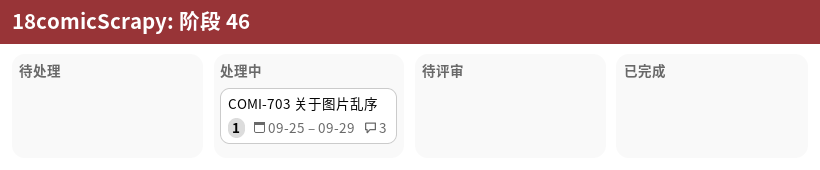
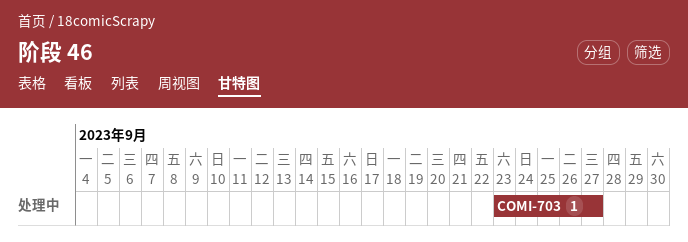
COMI-703, start: Sep 25 -> Sep 23
COMI-703, due: Sep 29 -> Sep 27

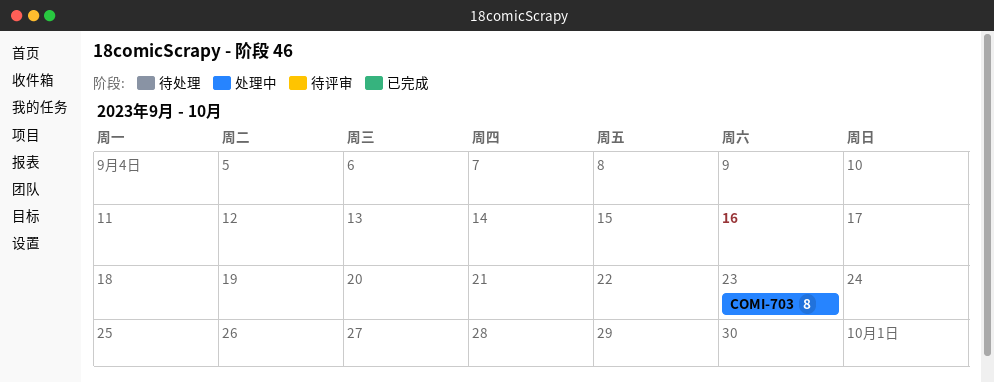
COMI-703, estimate: 1 -> 8
COMI-703, due: Sep 27 -> Sep 23

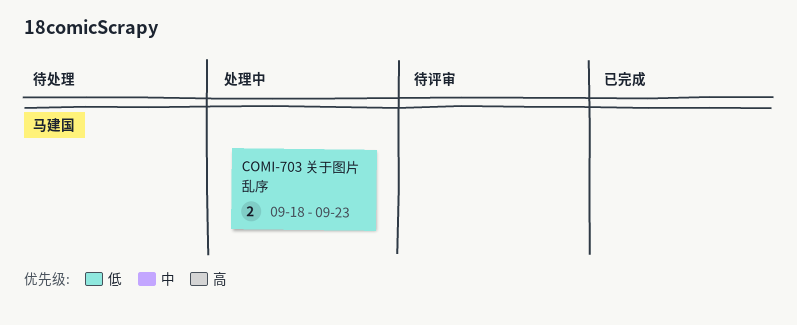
COMI-703, estimate: 8 -> 2
COMI-703, start: Sep 23 -> Sep 18

